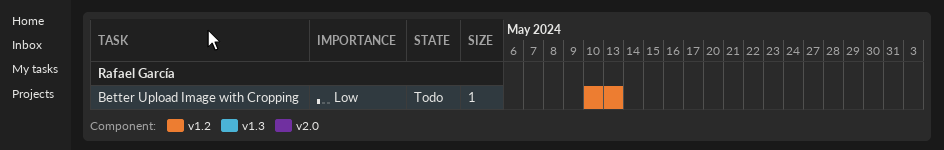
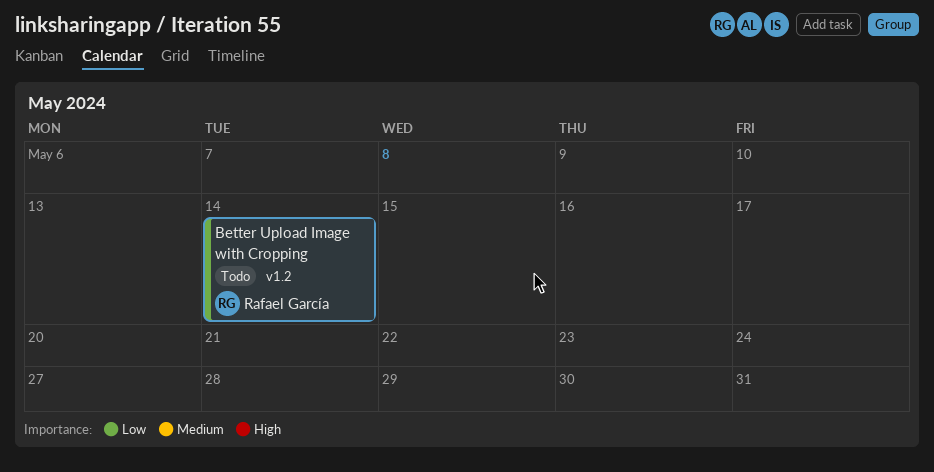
Better Upload Image with Cropping, due: May 13 -> May 14

